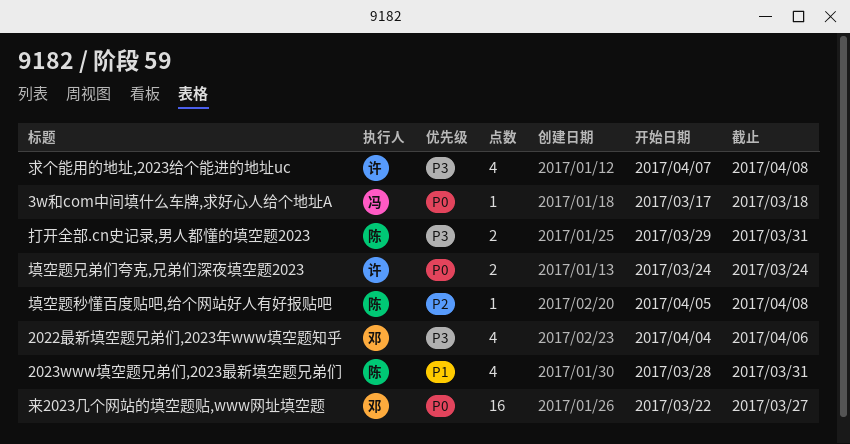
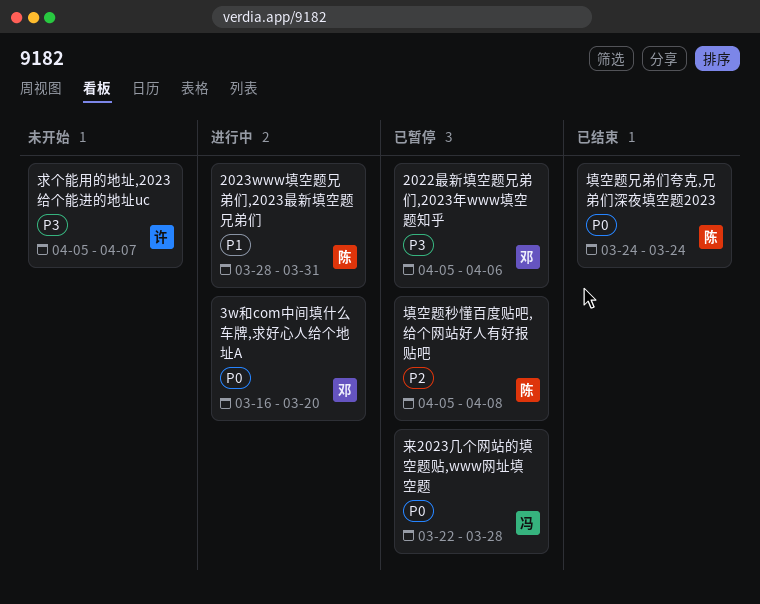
2022最新填空题兄弟们,2023年www填空题知乎, start: Apr 4 -> Apr 5
3w和com中间填什么车牌,求好心人给个地址A, owner: 冯 -> 邓
3w和com中间填什么车牌,求好心人给个地址A, start: Mar 17 -> Mar 16
3w和com中间填什么车牌,求好心人给个地址A, due: Mar 18 -> Mar 20
填空题兄弟们夸克,兄弟们深夜填空题2023, owner: 许 -> 陈
打开全部.cn史记录,男人都懂的填空题2023: present -> none
来2023几个网站的填空题贴,www网址填空题, owner: 邓 -> 冯
来2023几个网站的填空题贴,www网址填空题, due: Mar 27 -> Mar 28
求个能用的地址,2023给个能进的地址uc, start: Apr 7 -> Apr 5
求个能用的地址,2023给个能进的地址uc, due: Apr 8 -> Apr 7

